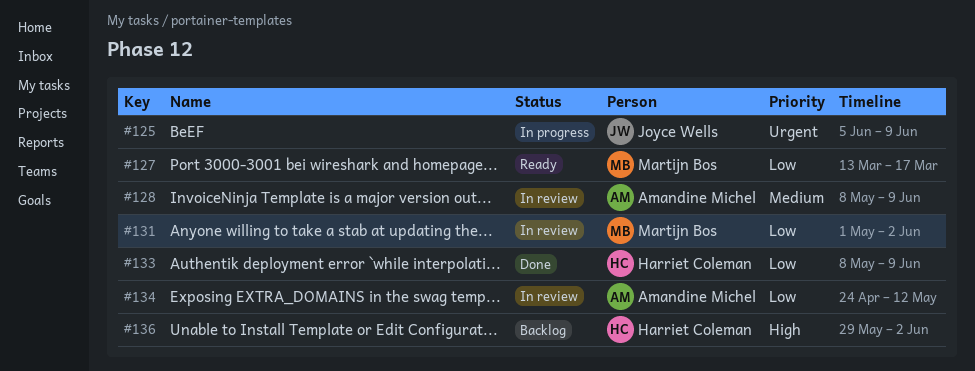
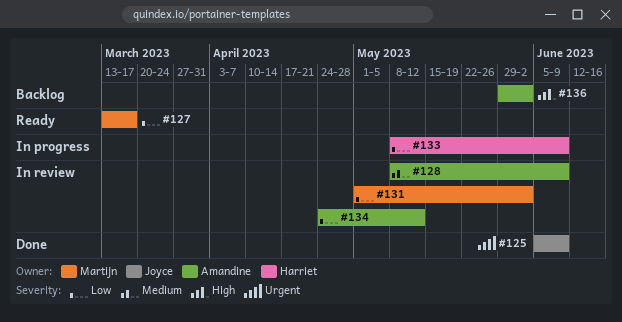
#125, status: In progress -> Done
#133, status: Done -> In progress
#136, owner: Harriet Coleman -> Amandine Michel

